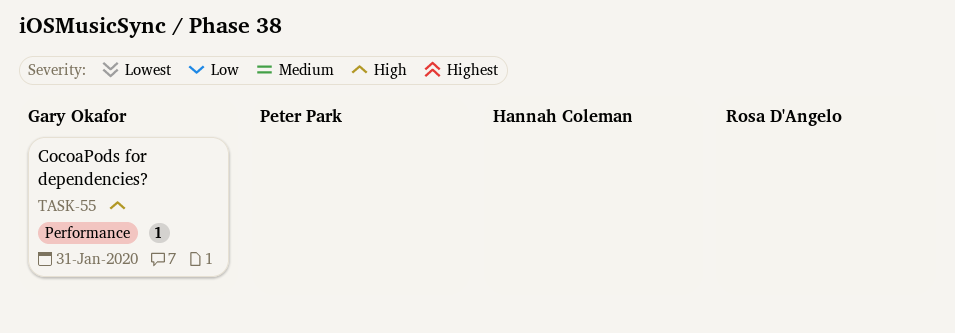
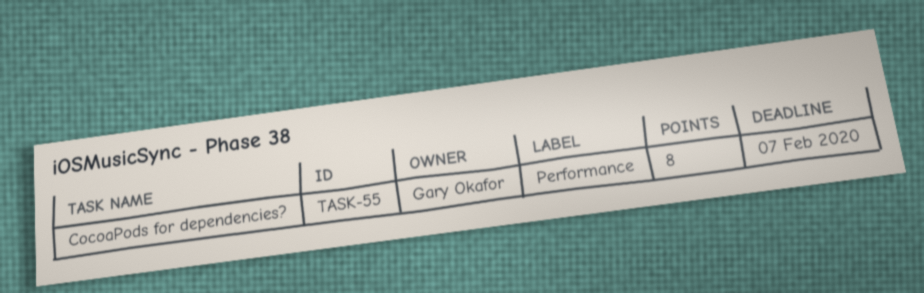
TASK-55, estimate: 1 -> 8
TASK-55, due: Jan 31 -> Feb 7

